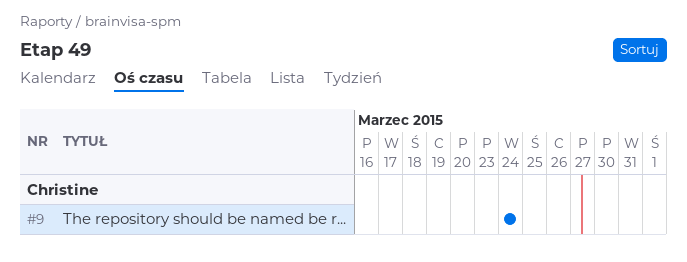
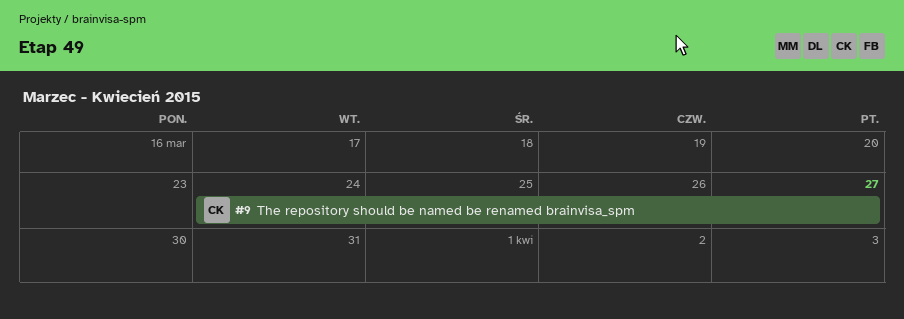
#9, due: Mar 24 -> Mar 27

